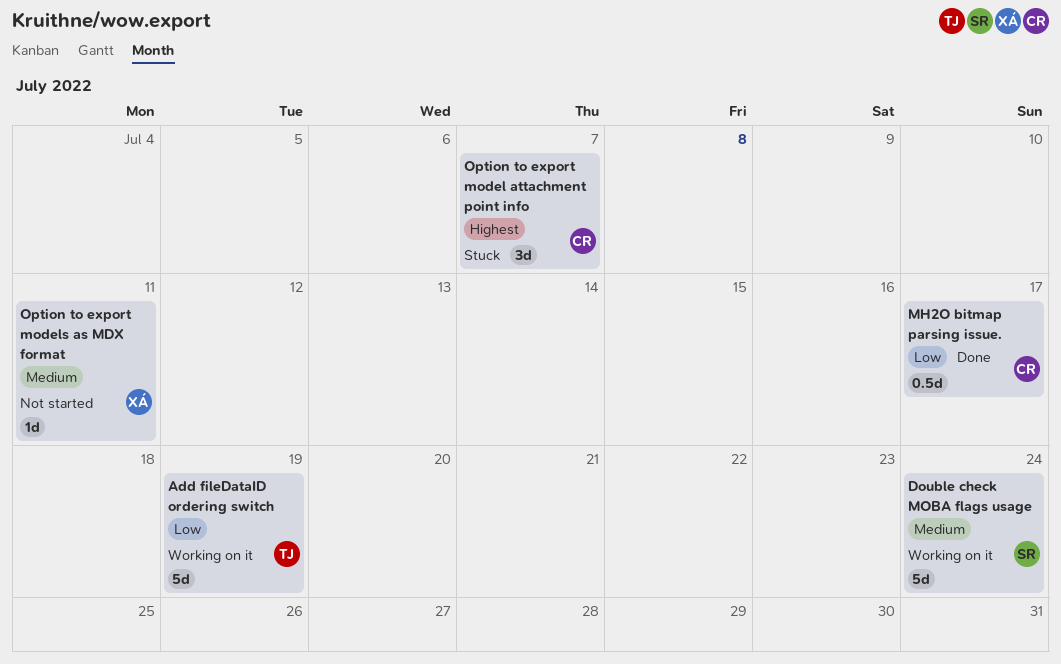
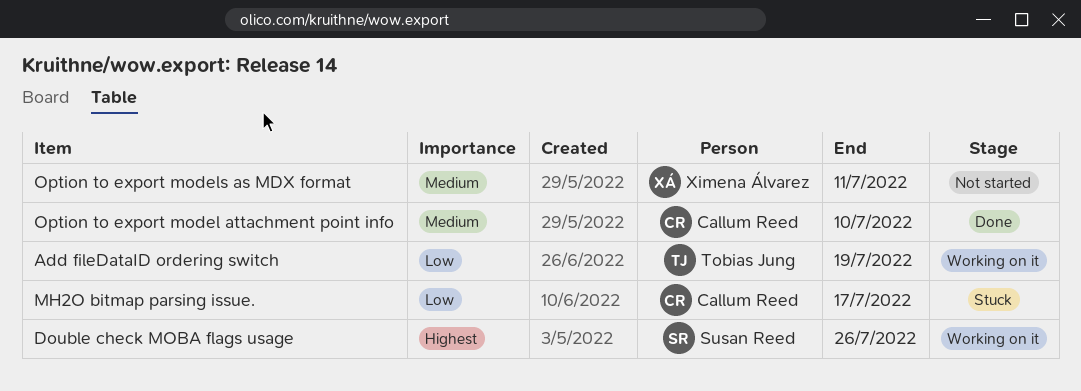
Double check MOBA flags usage, priority: Medium -> Highest
Double check MOBA flags usage, due: Jul 24 -> Jul 26
MH2O bitmap parsing issue., status: Done -> Stuck
Option to export model attachment point info, status: Stuck -> Done
Option to export model attachment point info, priority: Highest -> Medium
Option to export model attachment point info, due: Jul 7 -> Jul 10

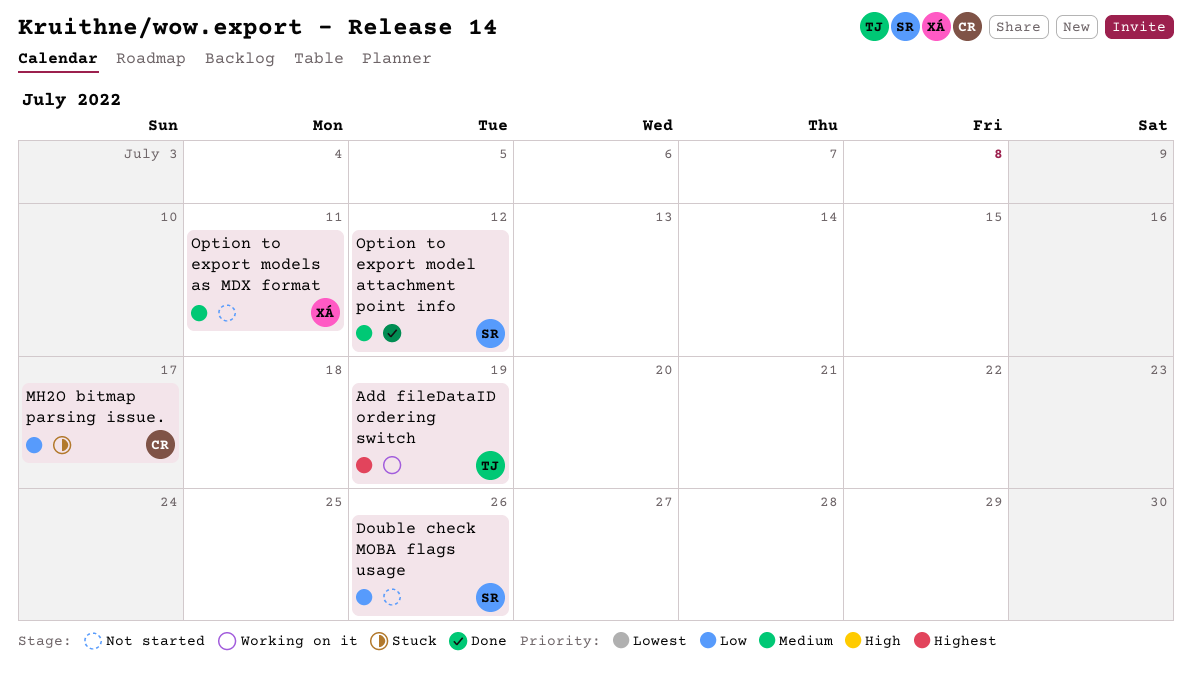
Add fileDataID ordering switch, priority: Low -> Highest
Double check MOBA flags usage, status: Working on it -> Not started
Double check MOBA flags usage, priority: Highest -> Low
Option to export model attachment point info, owner: Callum Reed -> Susan Reed
Option to export model attachment point info, due: Jul 10 -> Jul 12

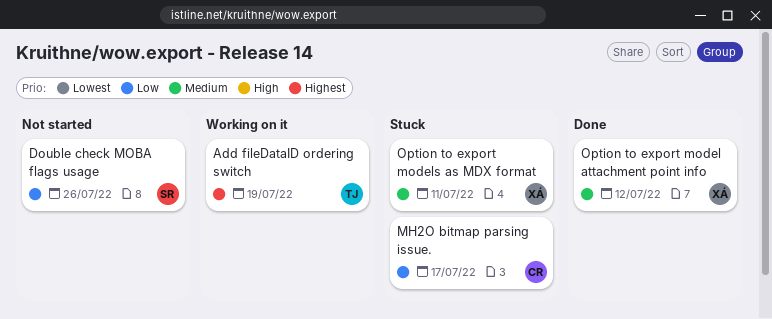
Option to export model attachment point info, owner: SR -> XÁ
Option to export models as MDX format, status: Not started -> Stuck

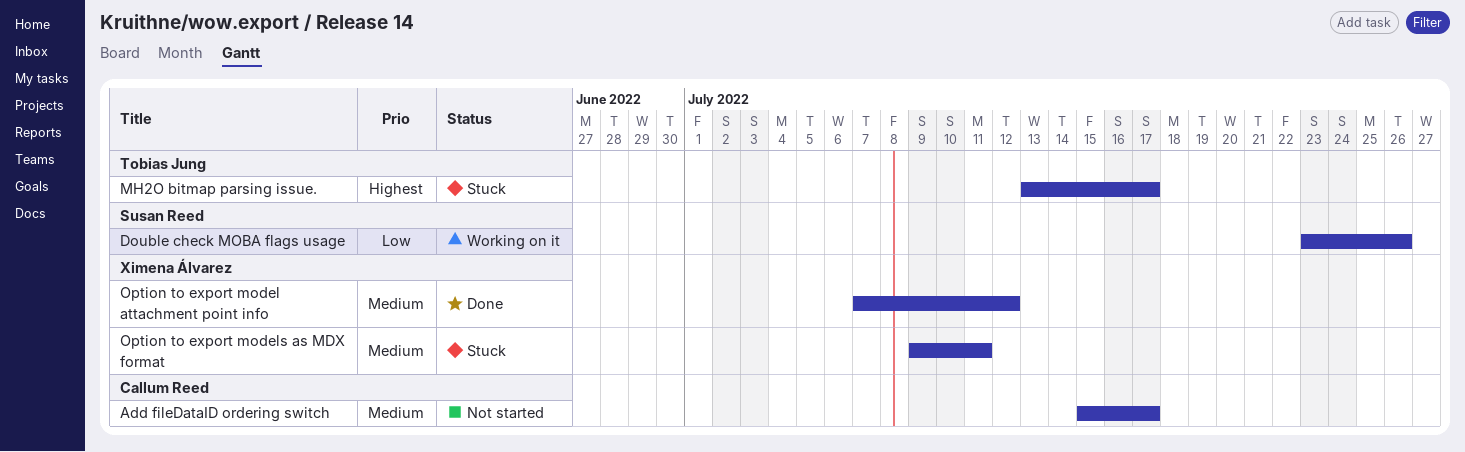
Add fileDataID ordering switch, status: Working on it -> Not started
Add fileDataID ordering switch, owner: Tobias Jung -> Callum Reed
Add fileDataID ordering switch, priority: Highest -> Medium
Add fileDataID ordering switch, due: Jul 19 -> Jul 17
Double check MOBA flags usage, status: Not started -> Working on it
MH2O bitmap parsing issue., owner: Callum Reed -> Tobias Jung
MH2O bitmap parsing issue., priority: Low -> Highest

